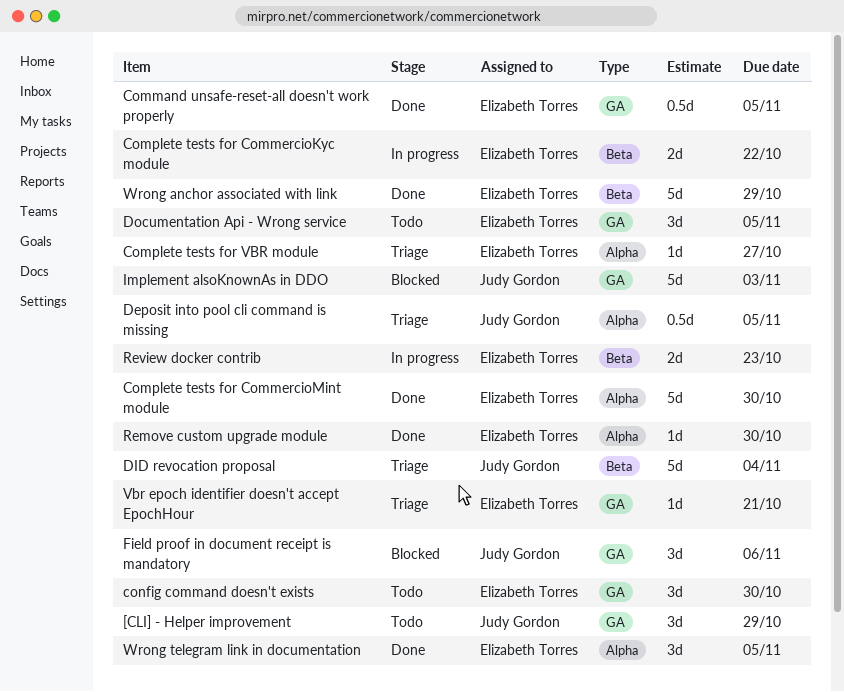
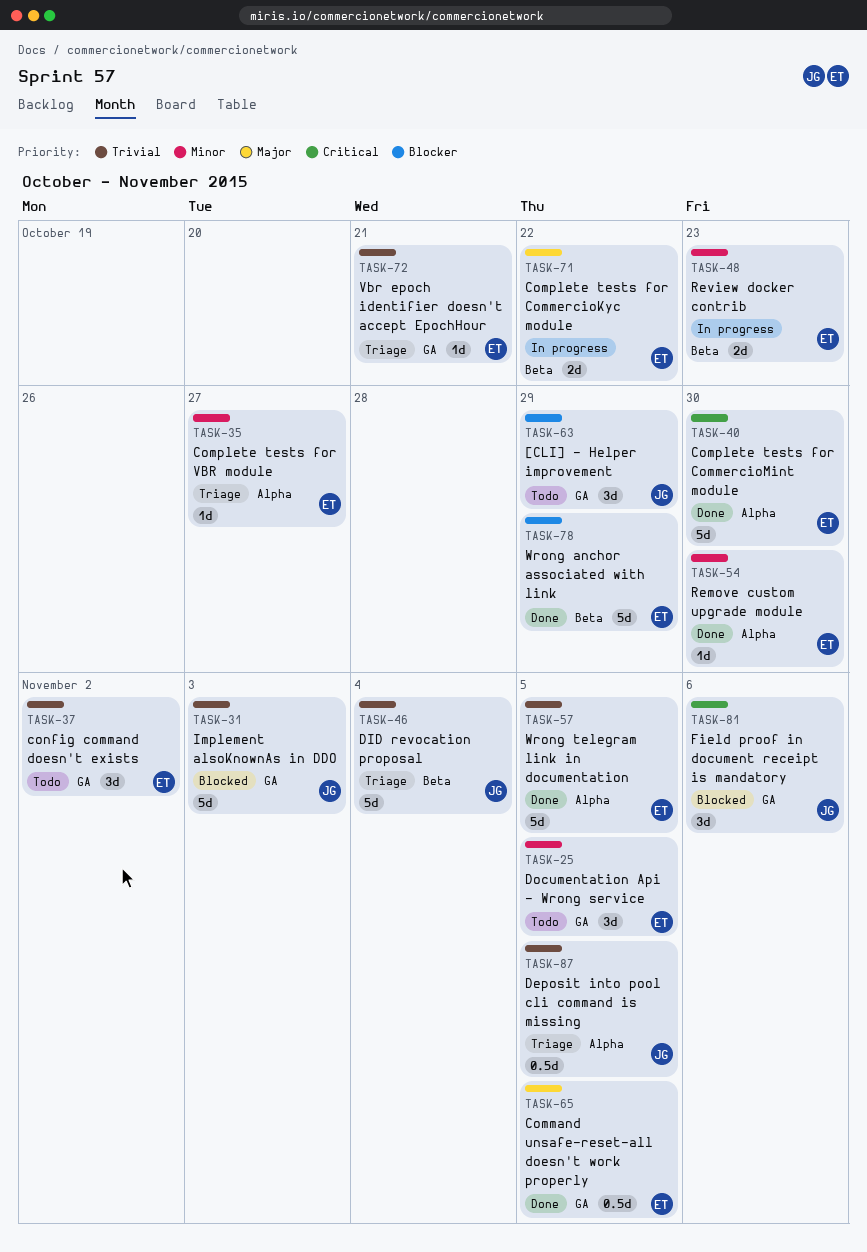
config command doesn't exists, due: Oct 30 -> Nov 2
Wrong telegram link in documentation, estimate: 3d -> 5d

